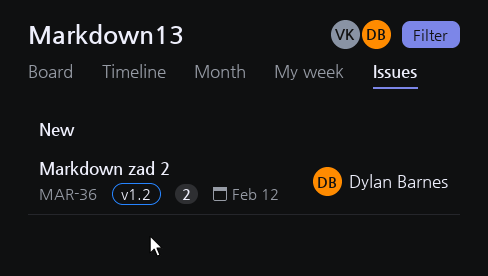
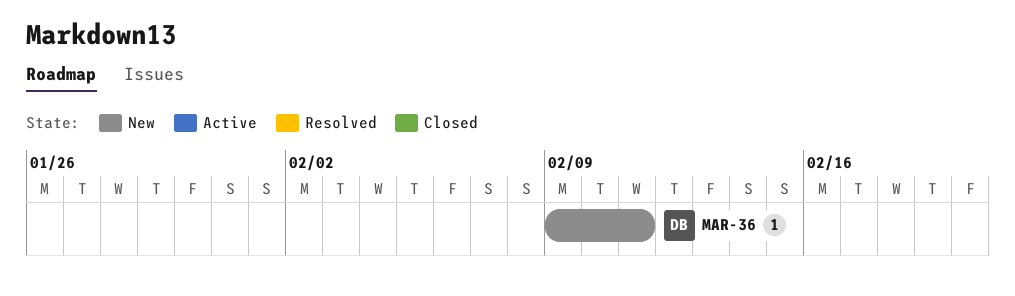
MAR-36, estimate: 2 -> 1
MAR-36, due: Feb 12 -> Feb 11

